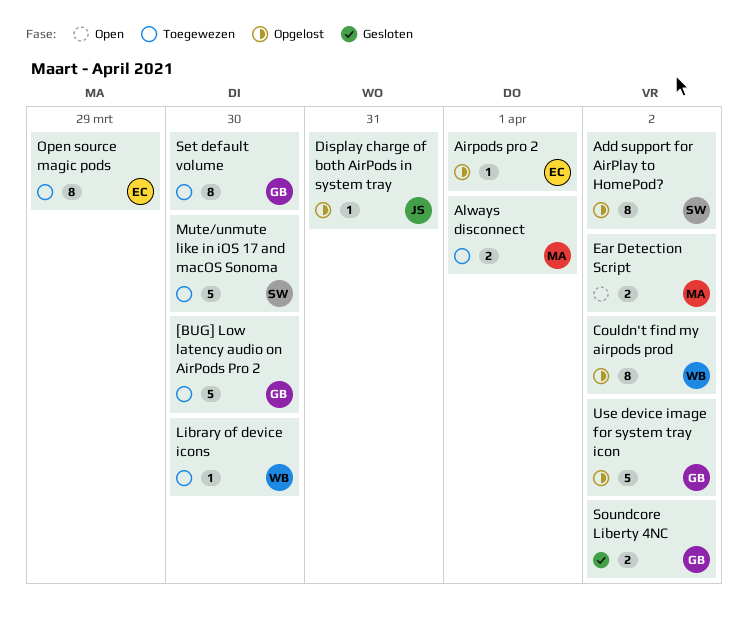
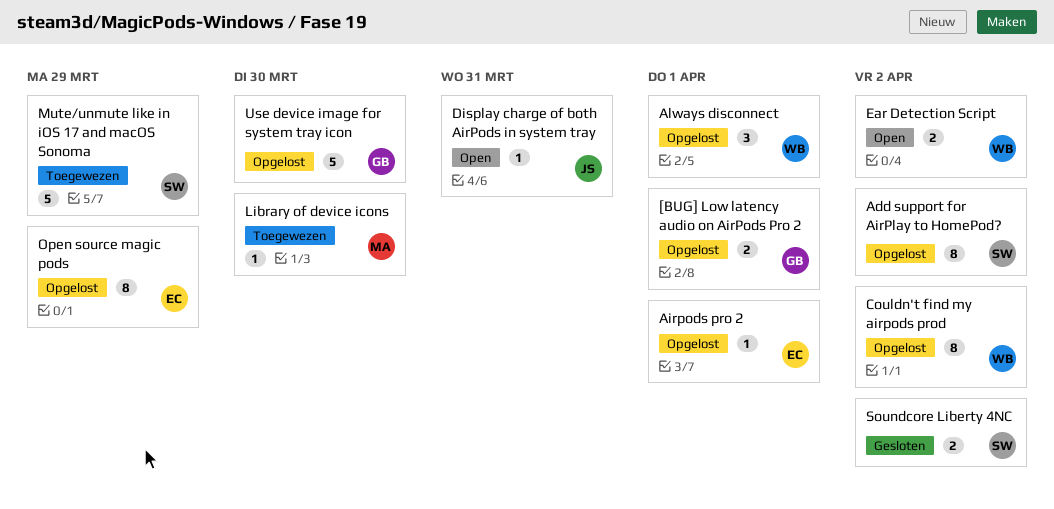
[BUG] Low latency audio on AirPods Pro 2, status: Toegewezen -> Opgelost
[BUG] Low latency audio on AirPods Pro 2, estimate: 5 -> 2
[BUG] Low latency audio on AirPods Pro 2, due: Mar 30 -> Apr 1
Always disconnect, status: Toegewezen -> Opgelost
Always disconnect, owner: MA -> WB
Always disconnect, estimate: 2 -> 3
Display charge of both AirPods in system tray, status: Opgelost -> Open
Ear Detection Script, owner: MA -> WB
Library of device icons, owner: WB -> MA
Mute/unmute like in iOS 17 and macOS Sonoma, due: Mar 30 -> Mar 29
Open source magic pods, status: Toegewezen -> Opgelost
Set default volume: present -> none
Soundcore Liberty 4NC, owner: GB -> SW
Use device image for system tray icon, due: Apr 2 -> Mar 30

